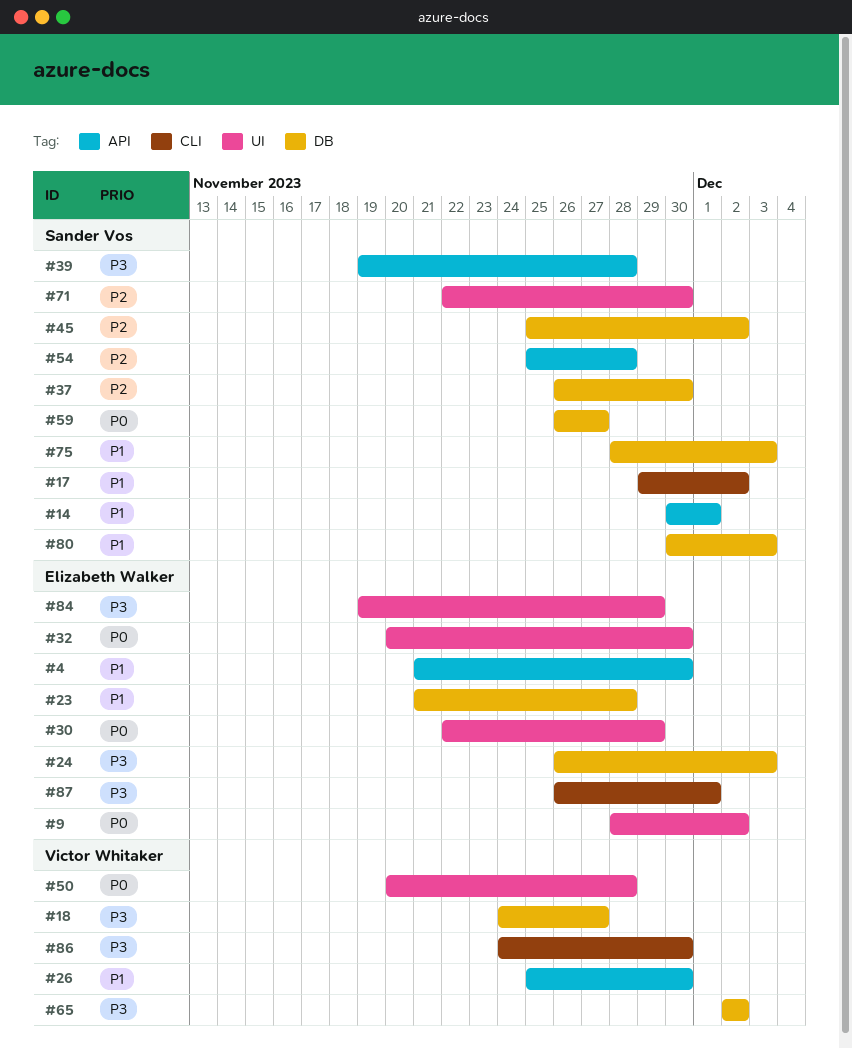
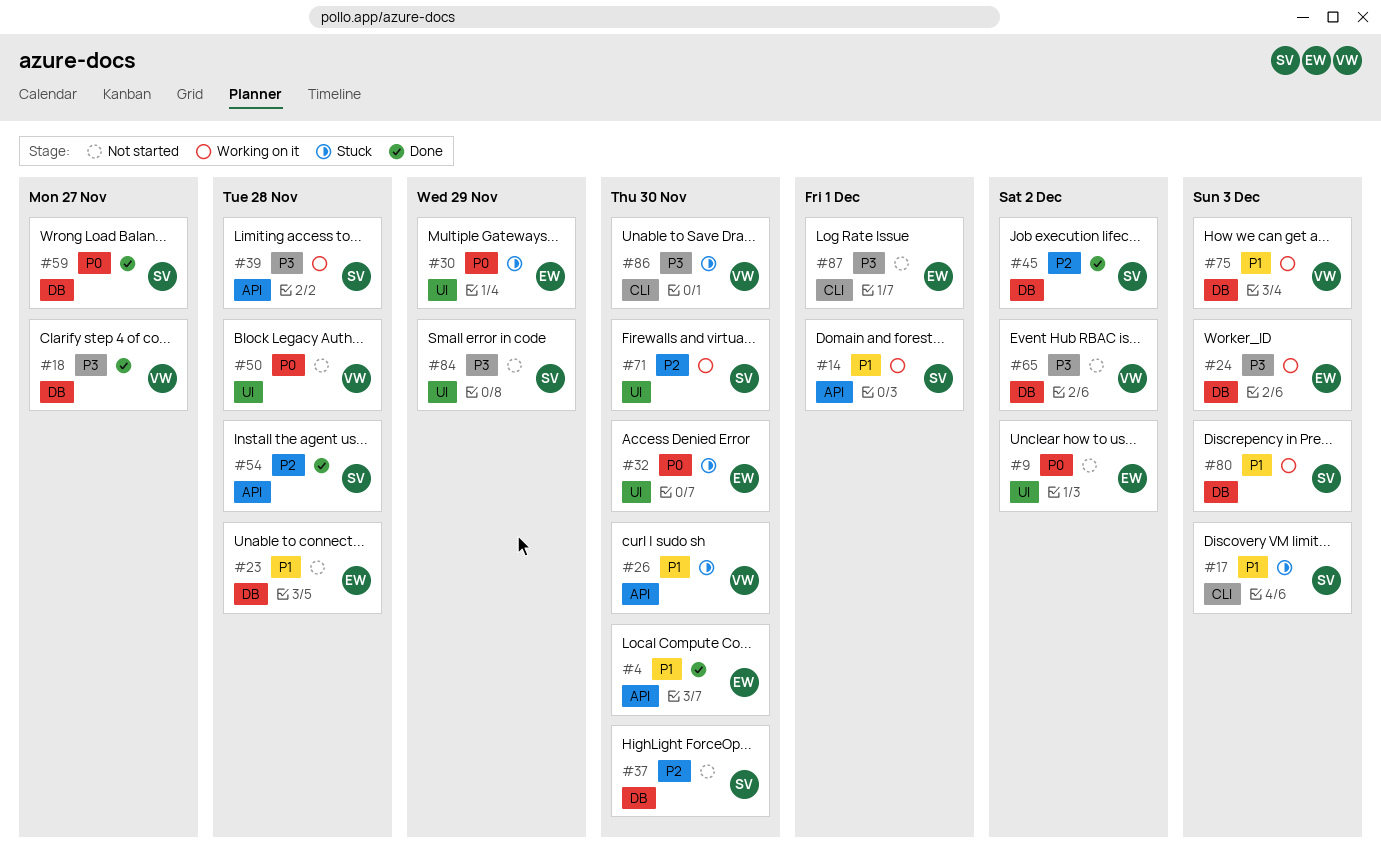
#17, due: Dec 2 -> Dec 3
#75, owner: Sander Vos -> Victor Whitaker
#84, owner: Elizabeth Walker -> Sander Vos

